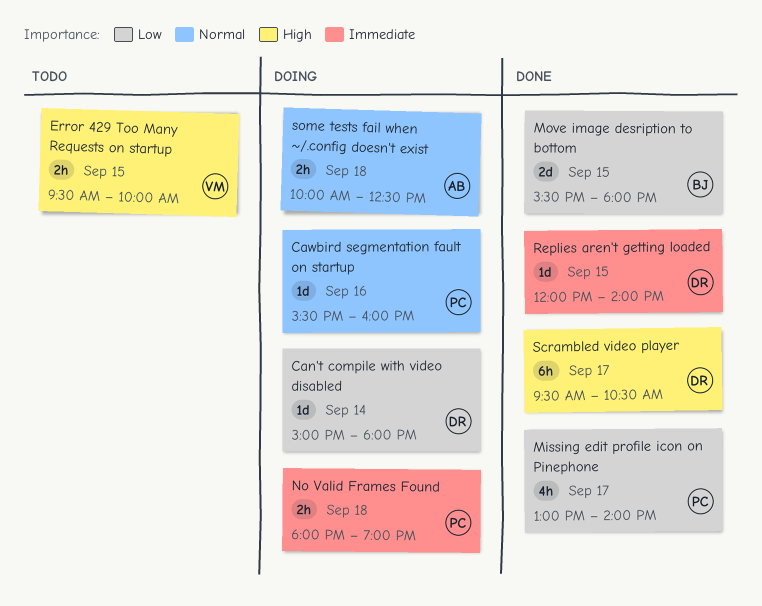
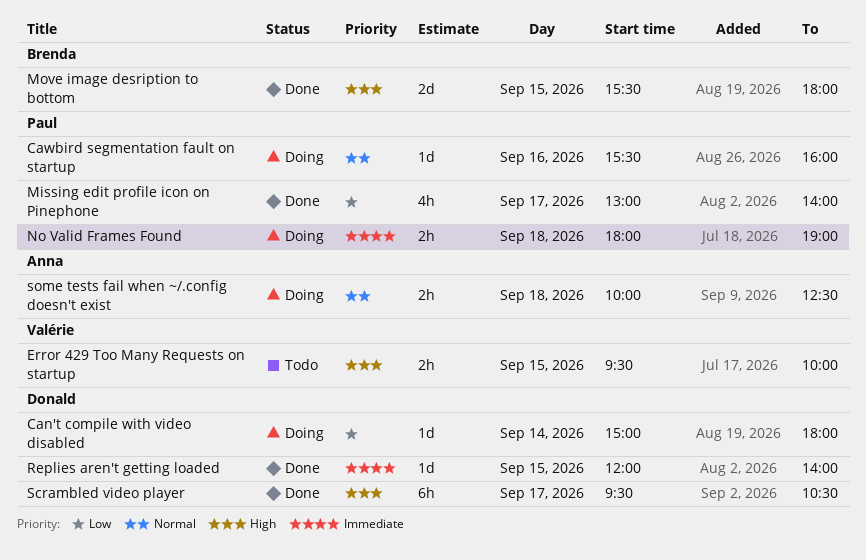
Move image desription to bottom, priority: Low -> High

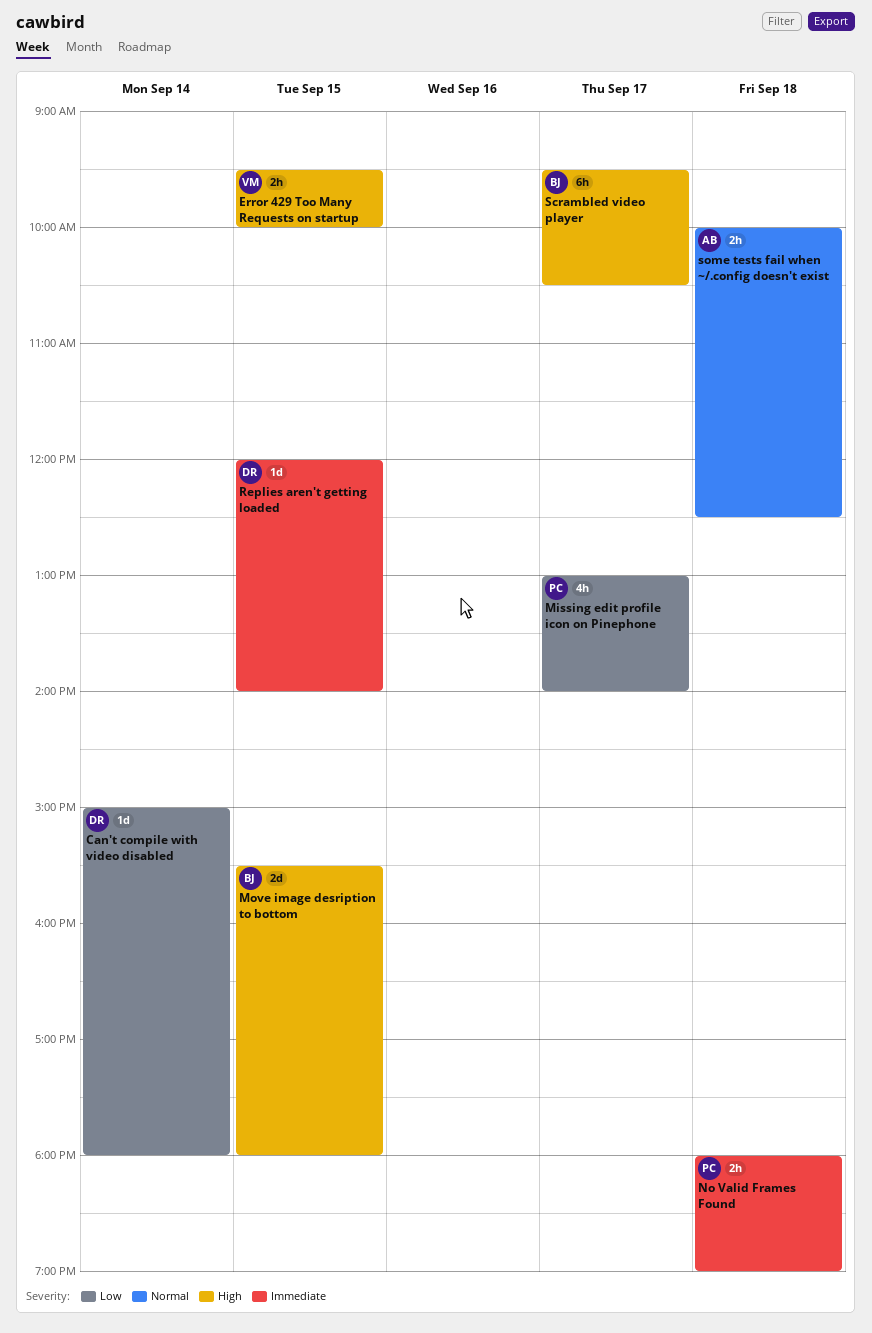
Cawbird segmentation fault on startup: present -> none
Scrambled video player, owner: Donald -> Brenda

